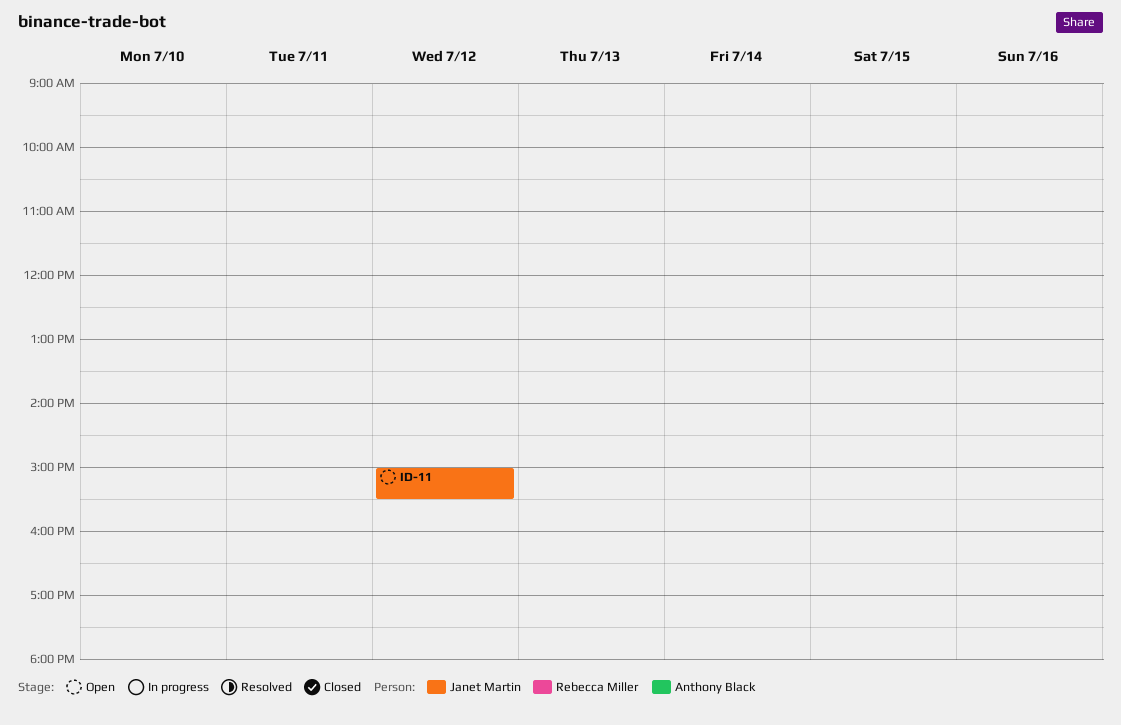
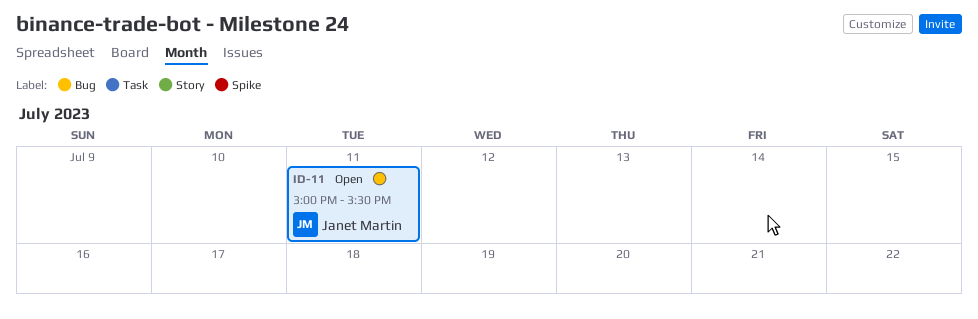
ID-11, day: Jul 12 -> Jul 11

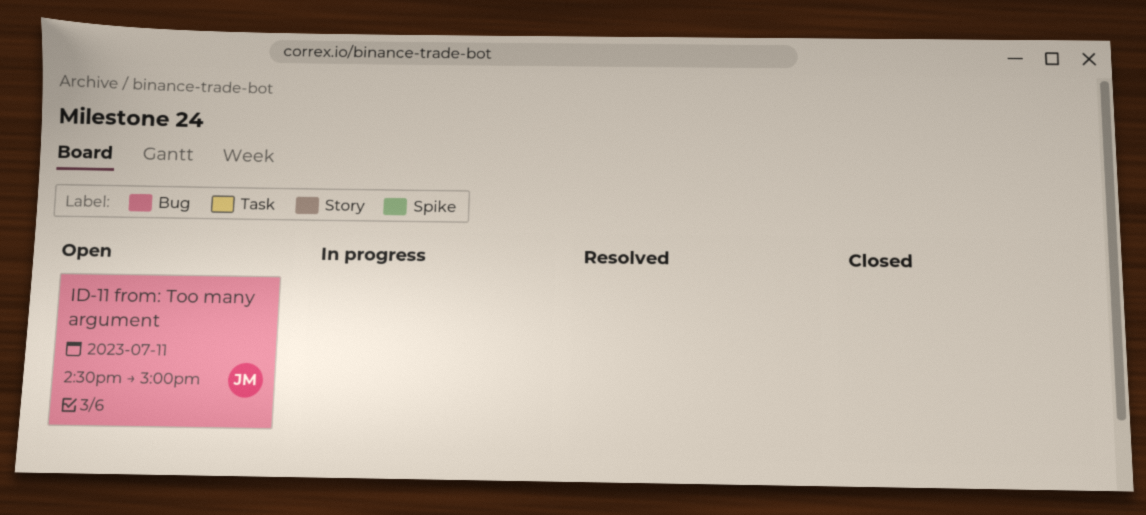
ID-11, begins: 15:00 -> 14:30
ID-11, ends: 15:30 -> 15:00

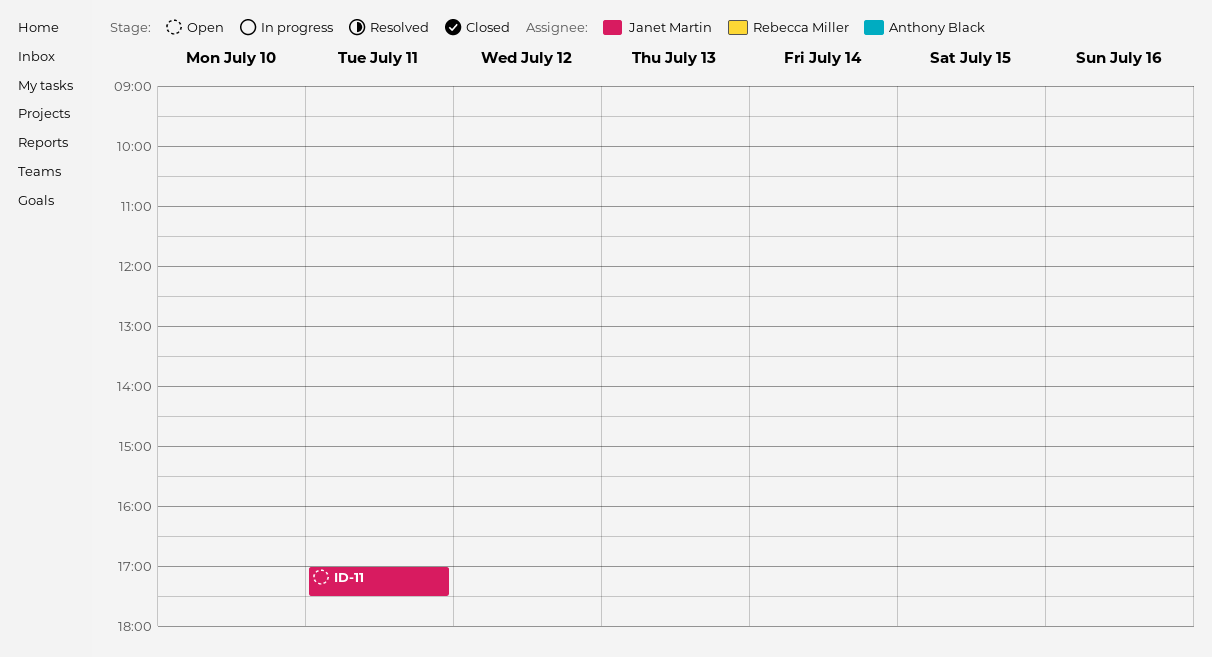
ID-11, begins: 14:30 -> 17:00
ID-11, ends: 15:00 -> 17:30

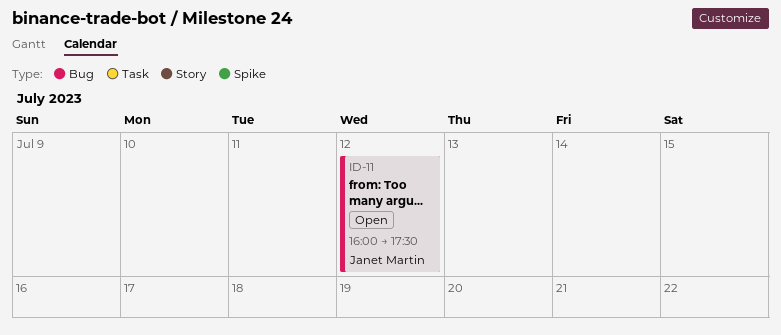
ID-11, day: Jul 11 -> Jul 12
ID-11, begins: 17:00 -> 16:00

